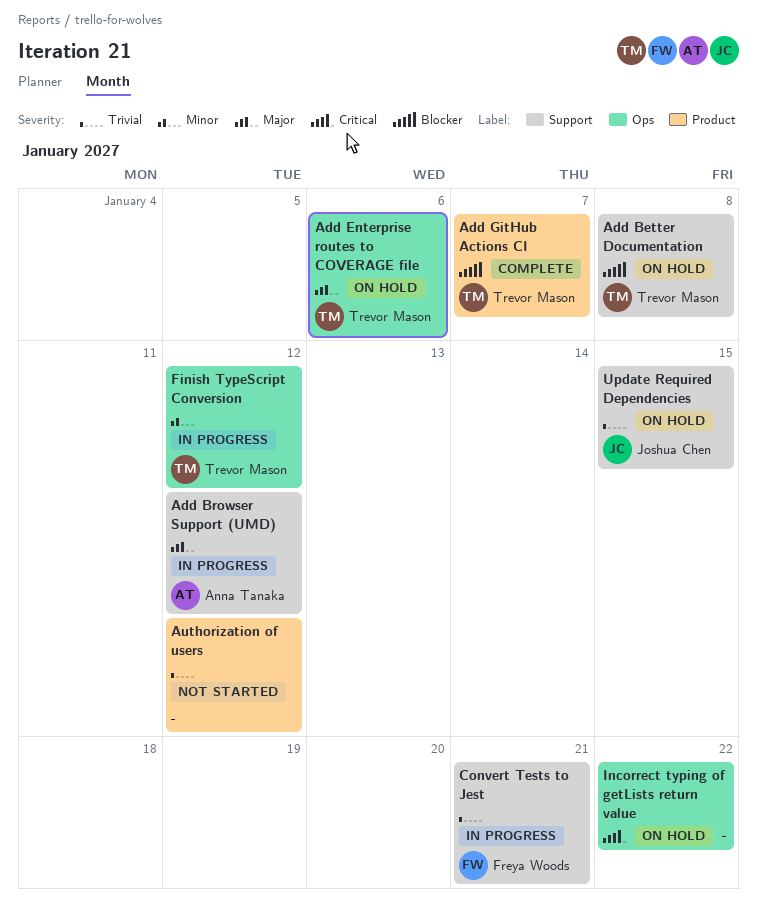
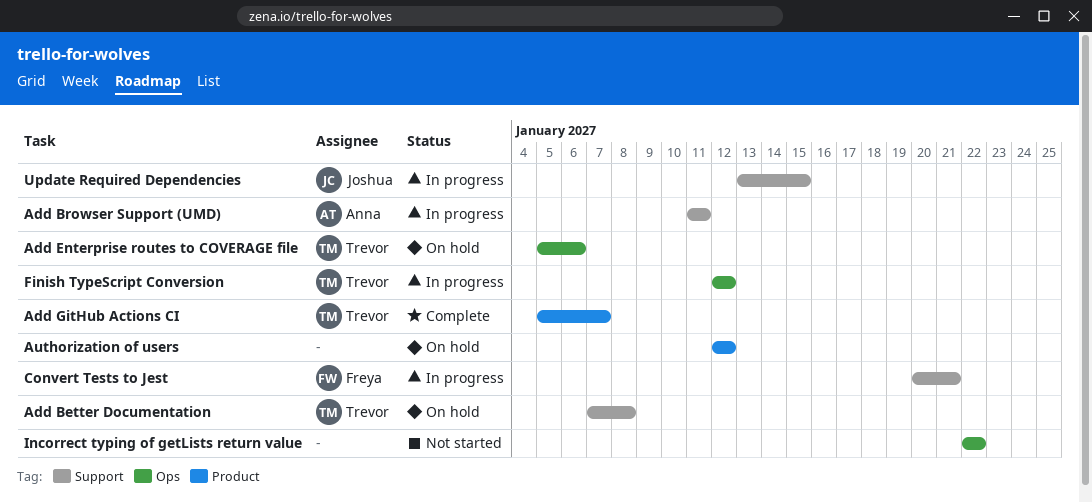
Add Browser Support (UMD), due: Jan 12 -> Jan 11
Authorization of users, status: Not started -> On hold
Incorrect typing of getLists return value, status: On hold -> Not started
Update Required Dependencies, status: On hold -> In progress

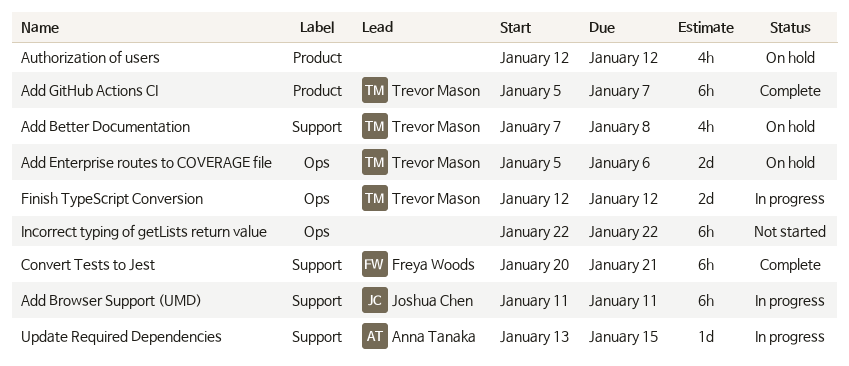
Add Browser Support (UMD), owner: Anna Tanaka -> Joshua Chen
Convert Tests to Jest, status: In progress -> Complete
Update Required Dependencies, owner: Joshua Chen -> Anna Tanaka

